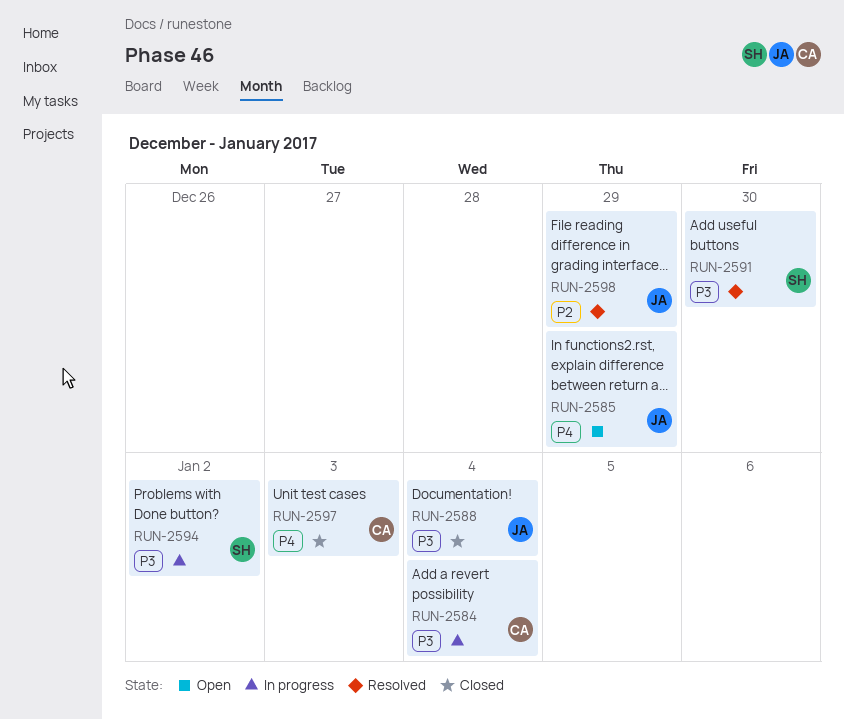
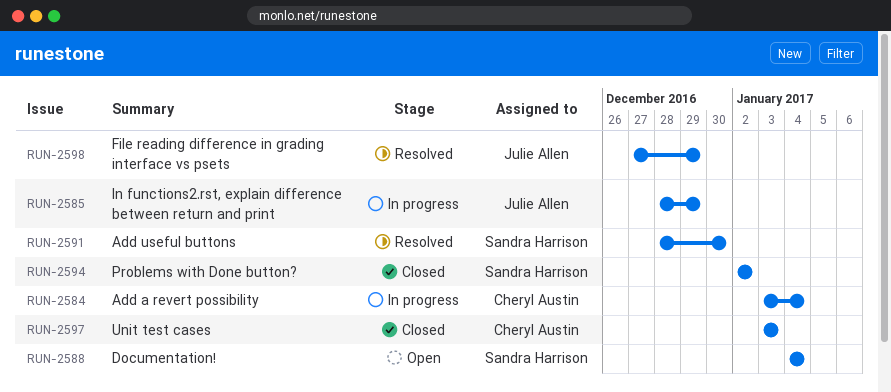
RUN-2585, status: Open -> In progress
RUN-2588, status: Closed -> Open
RUN-2588, owner: Julie Allen -> Sandra Harrison
RUN-2594, status: In progress -> Closed

